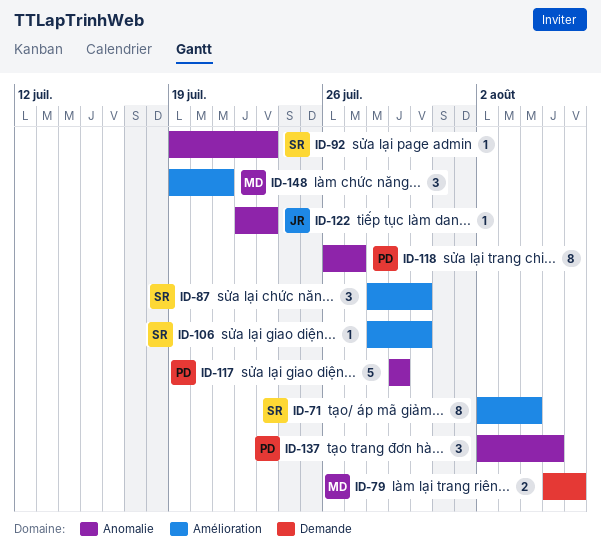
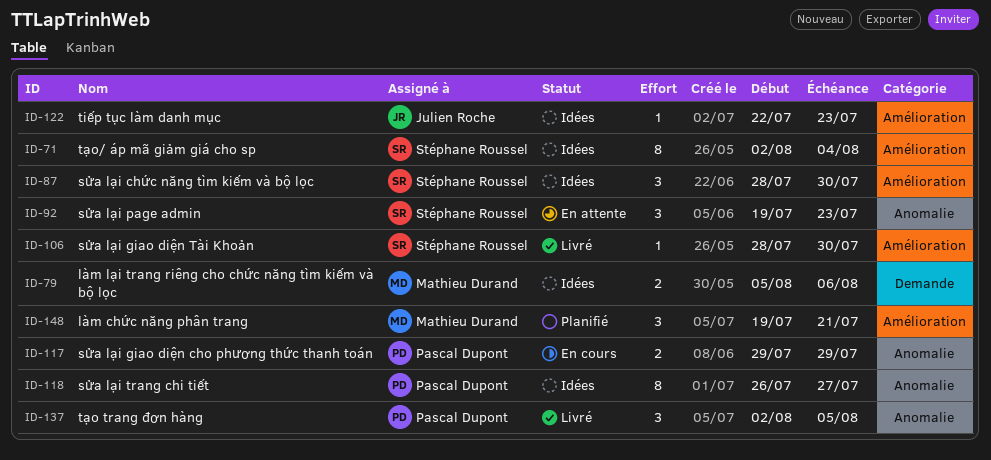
ID-92, estimate: 1 -> 3
ID-117, estimate: 5 -> 2
ID-122, label: Anomalie -> Amélioration

